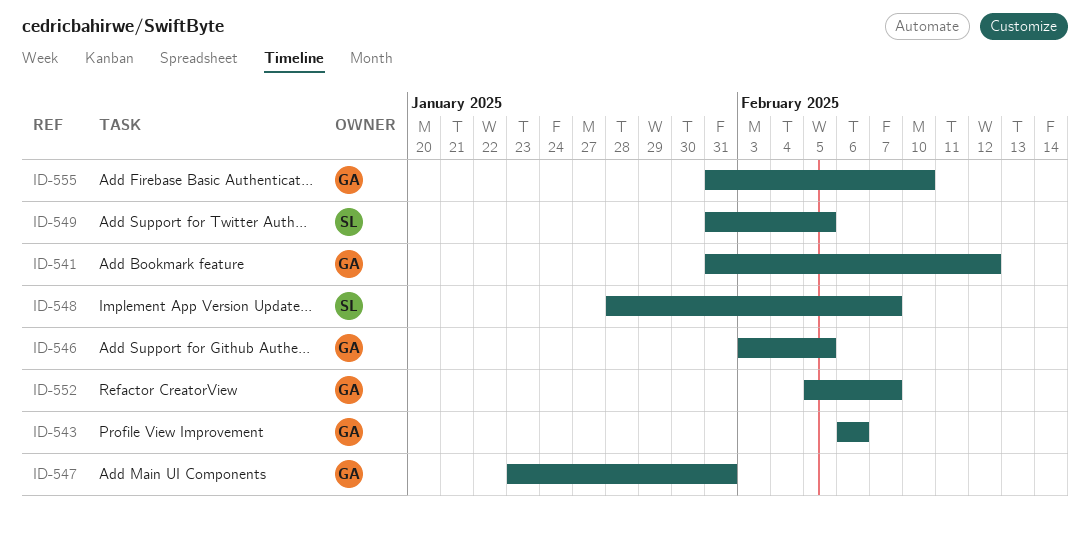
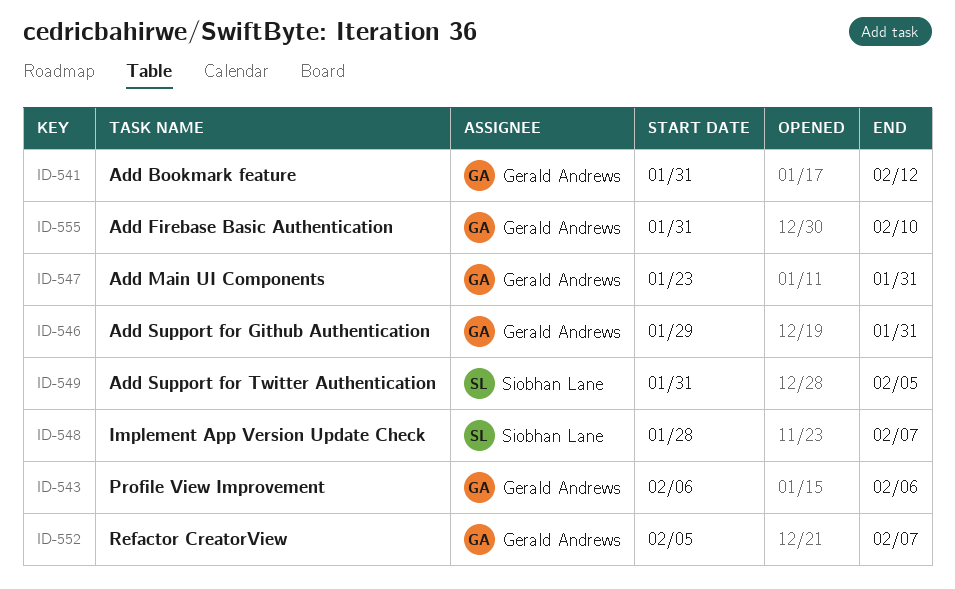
ID-546, start: Feb 3 -> Jan 29
ID-546, due: Feb 5 -> Jan 31

